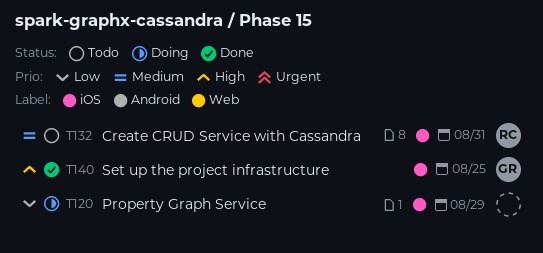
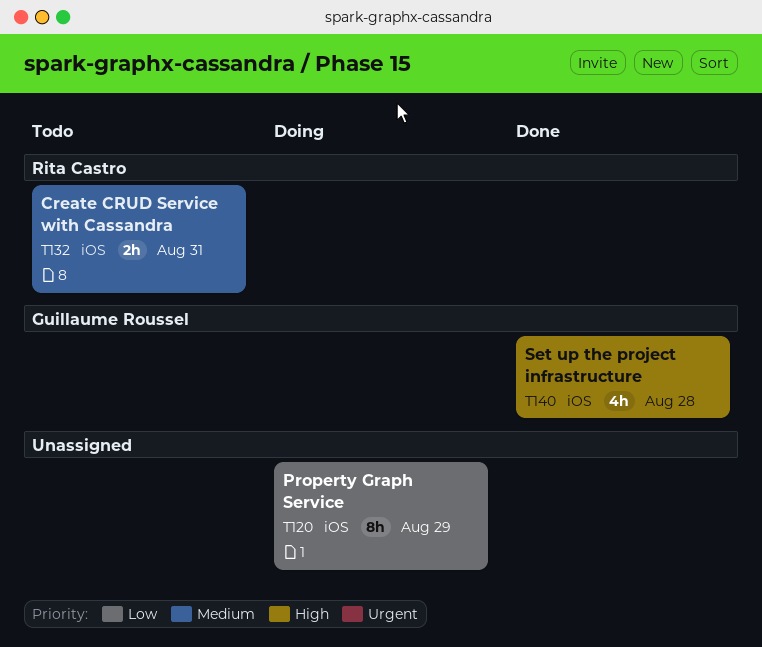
T140, due: Aug 25 -> Aug 28

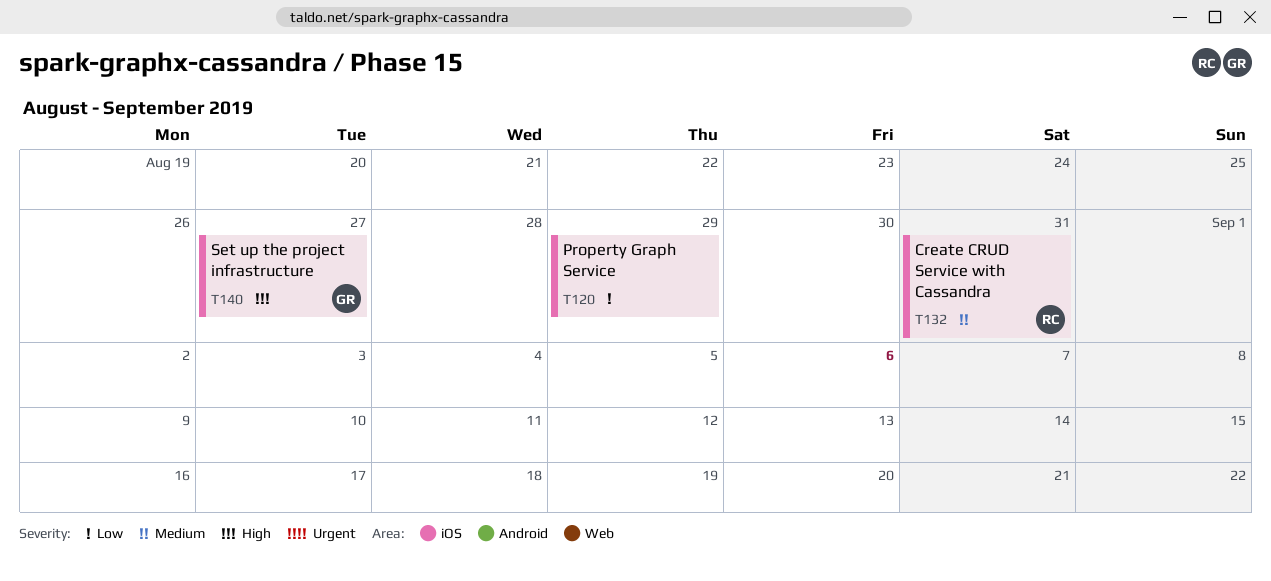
T140, due: Aug 28 -> Aug 27

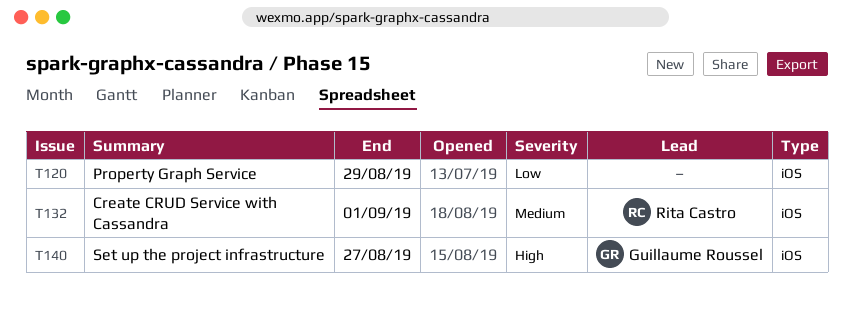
T132, due: Aug 31 -> Sep 1

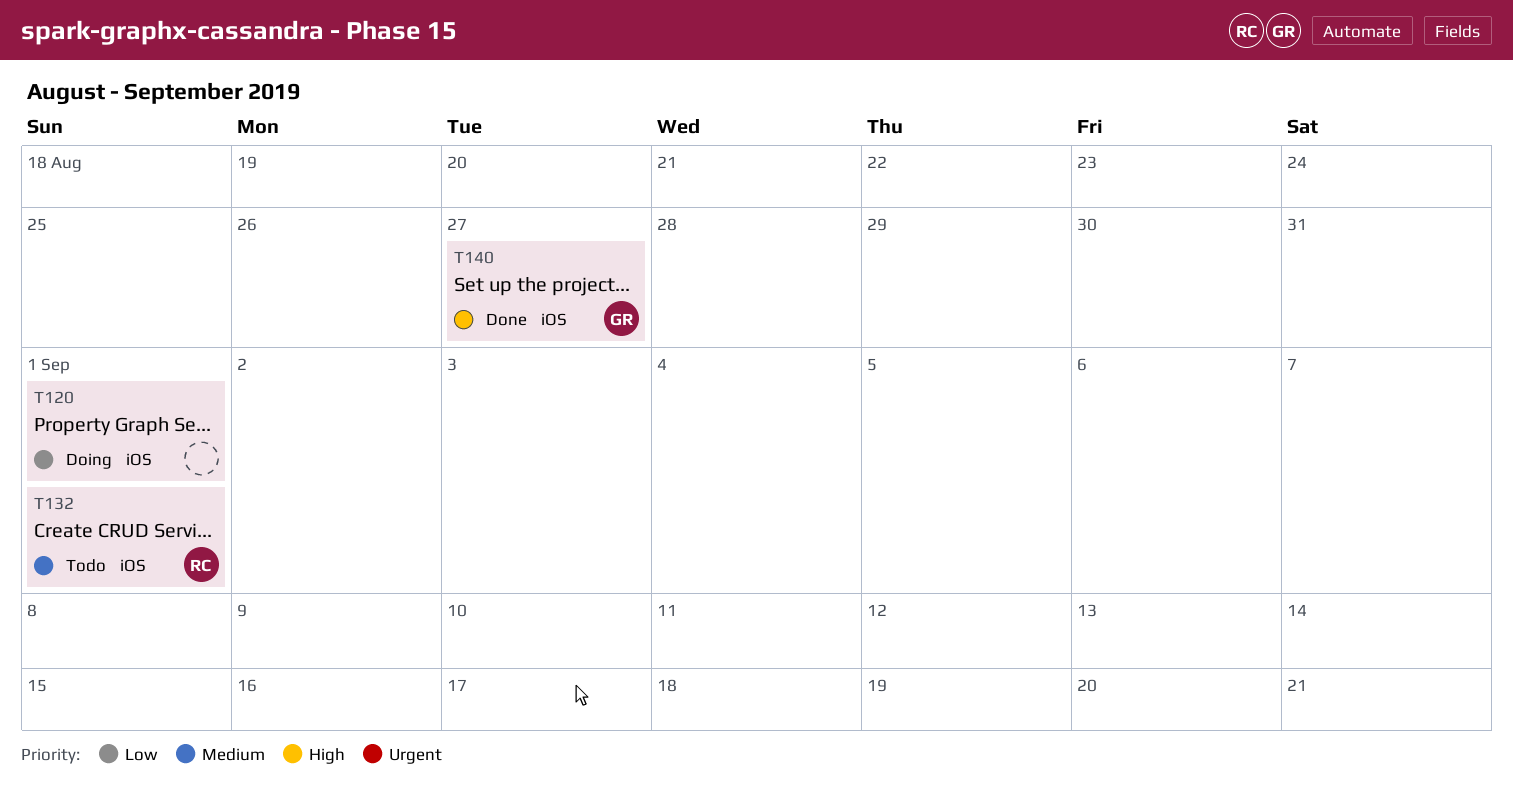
T120, due: Aug 29 -> Sep 1

